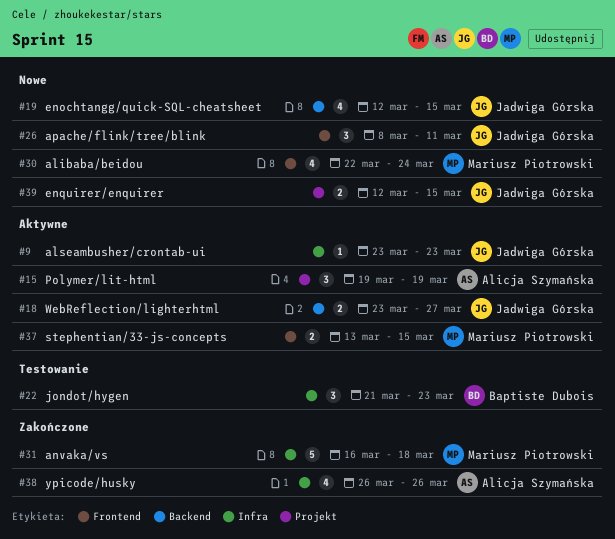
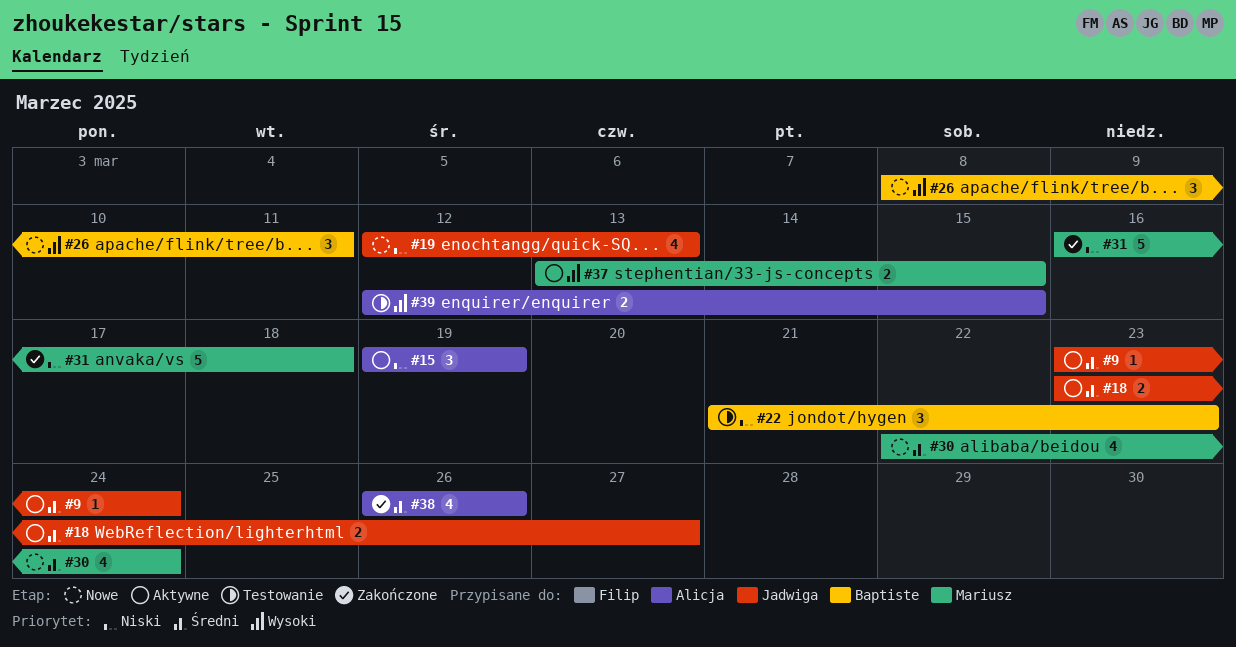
#9, due: Mar 23 -> Mar 24
#19, due: Mar 15 -> Mar 13
#26, owner: Jadwiga Górska -> Baptiste Dubois
#39, status: Nowe -> Testowanie
#39, owner: Jadwiga Górska -> Alicja Szymańska

